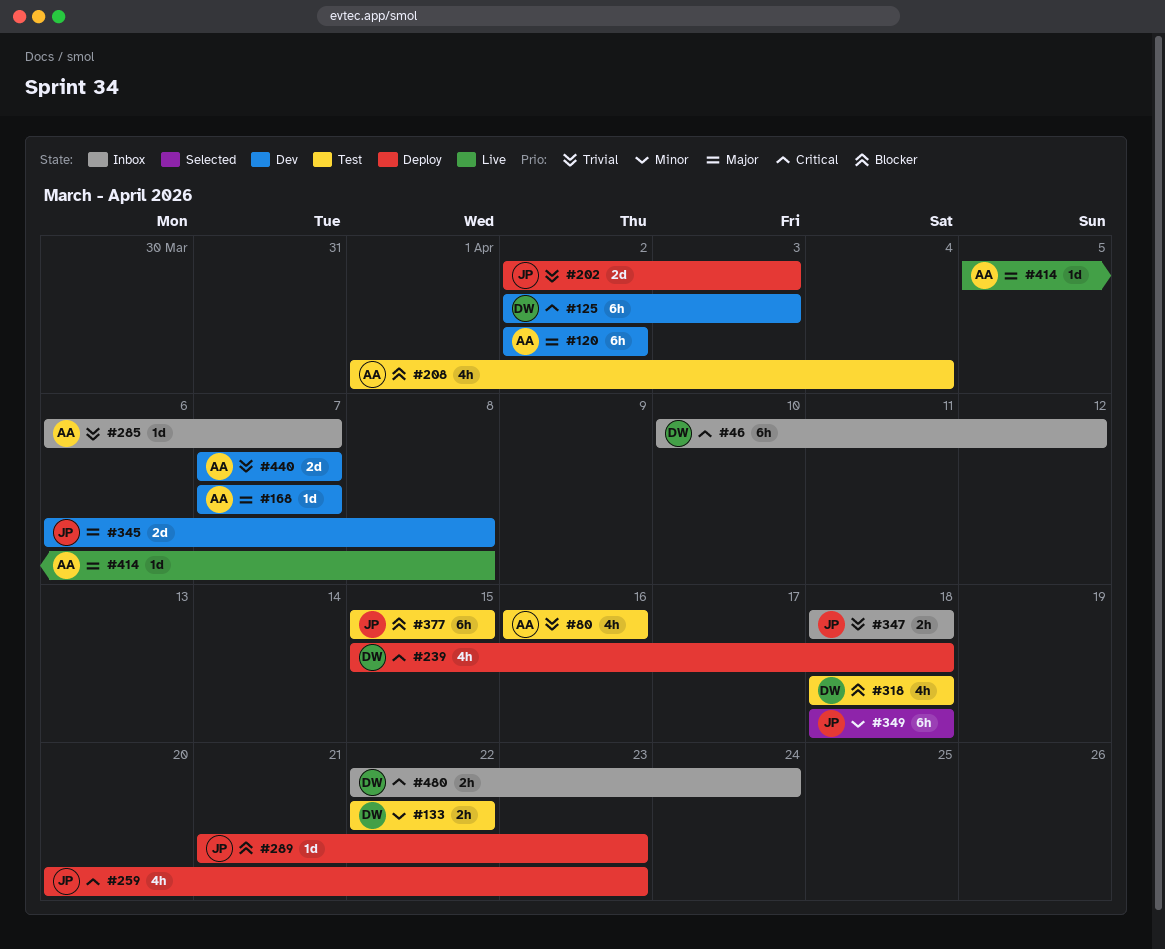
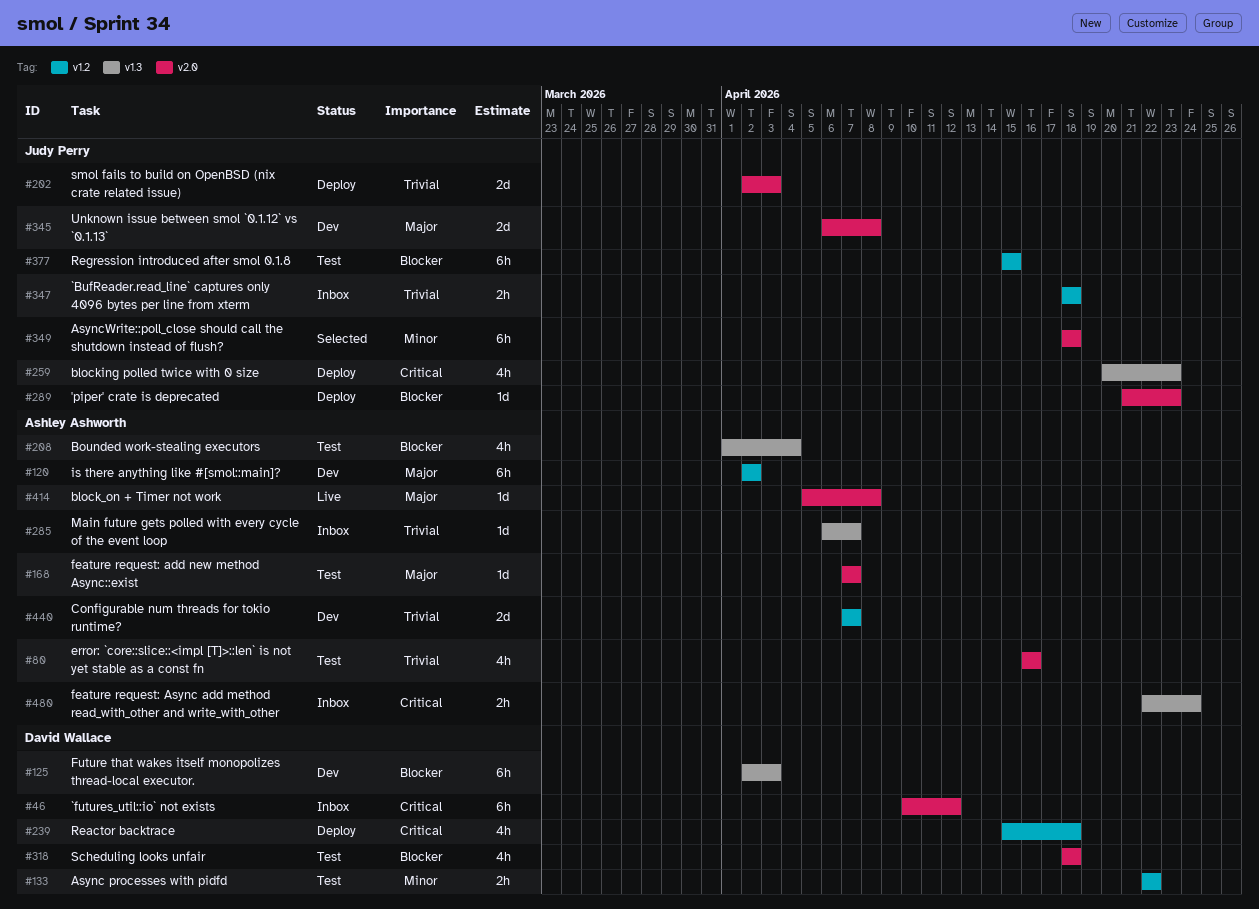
#125, priority: Critical -> Blocker
#168, status: Dev -> Test
#480, owner: David Wallace -> Ashley Ashworth

